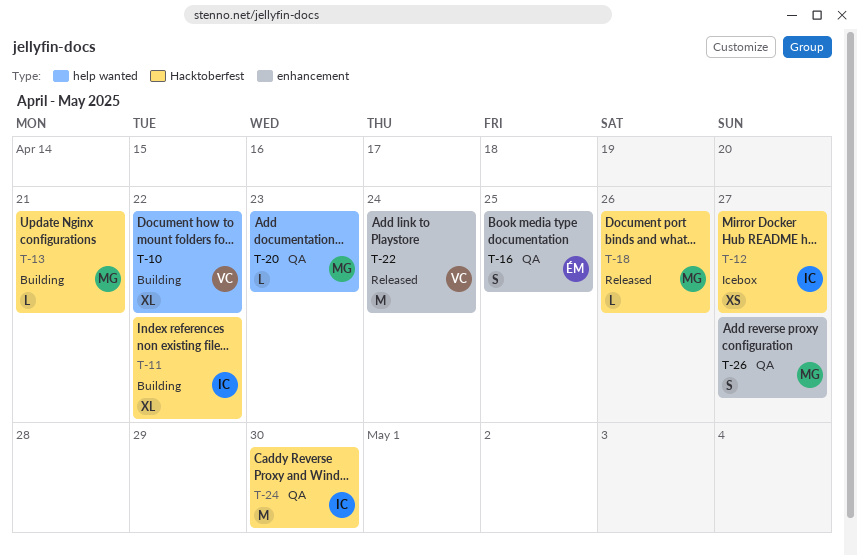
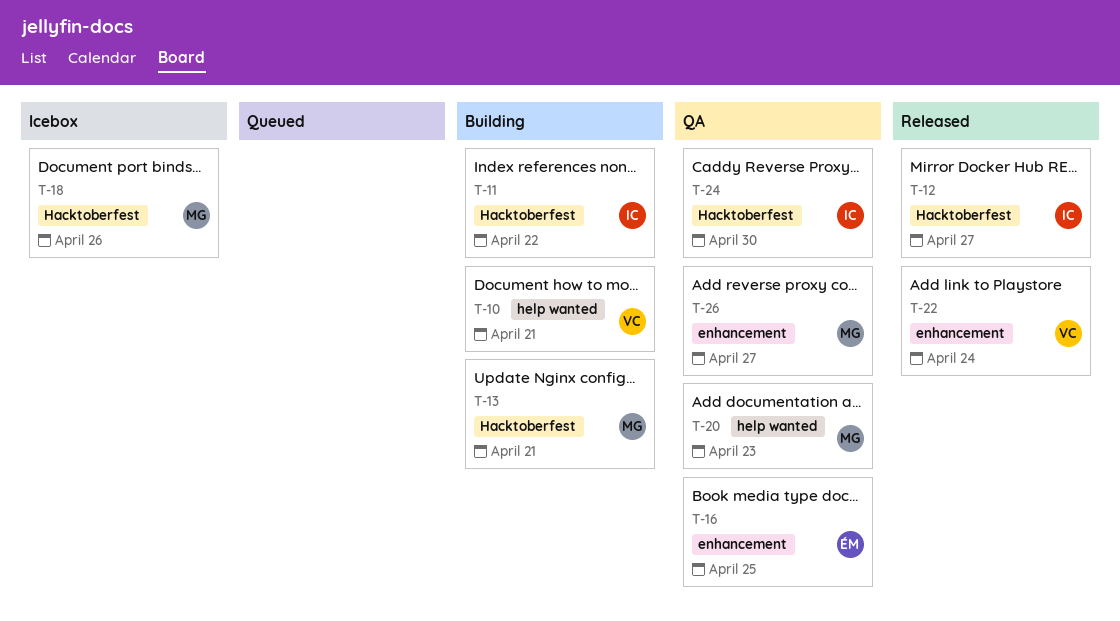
T-10, due: Apr 22 -> Apr 21
T-12, status: Icebox -> Released
T-18, status: Released -> Icebox

